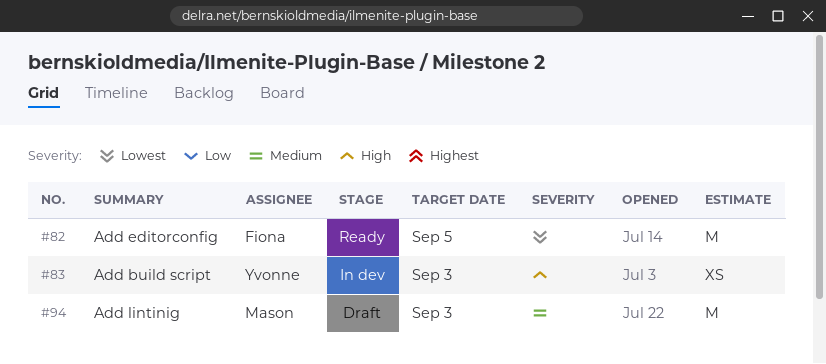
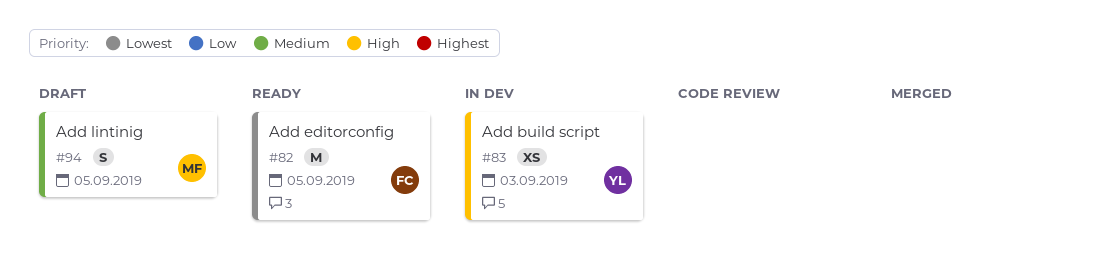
#94, estimate: M -> S
#94, due: Sep 3 -> Sep 5

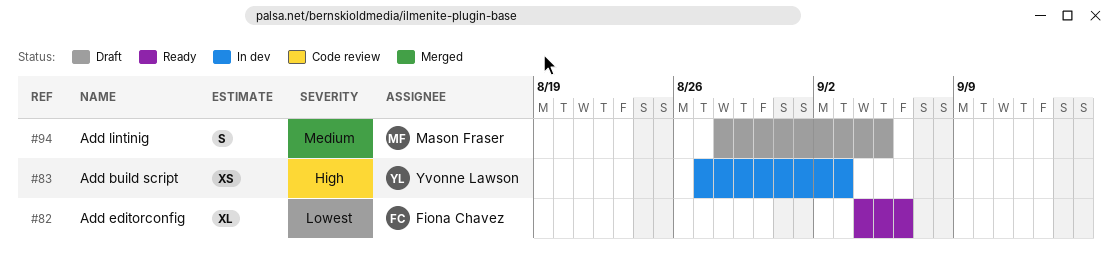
#82, estimate: M -> XL
#82, due: Sep 5 -> Sep 6

